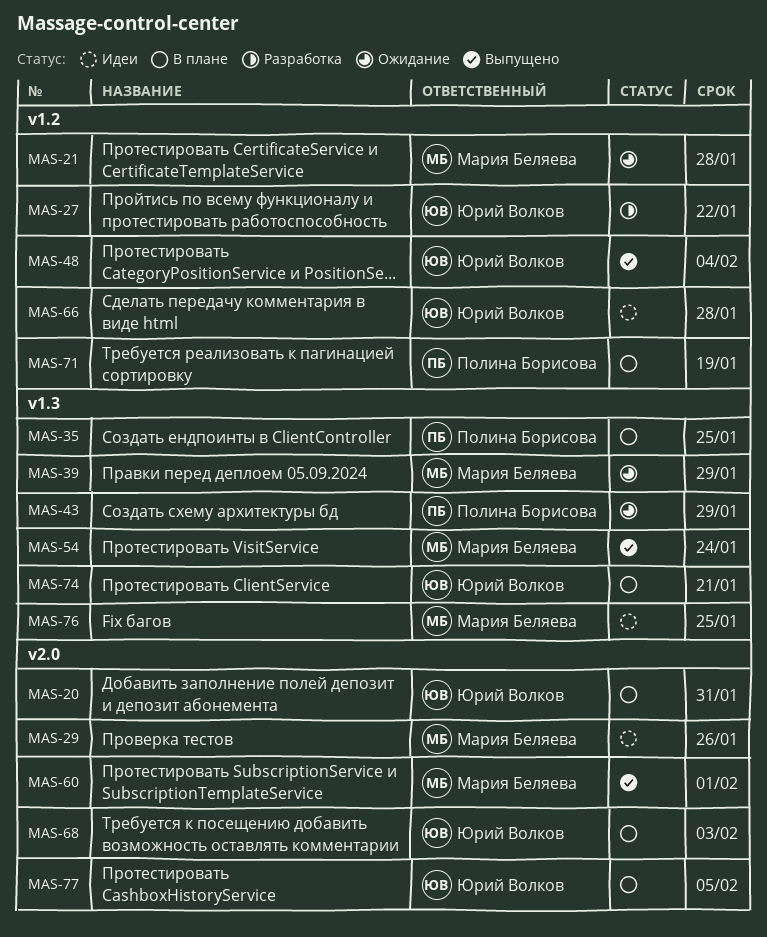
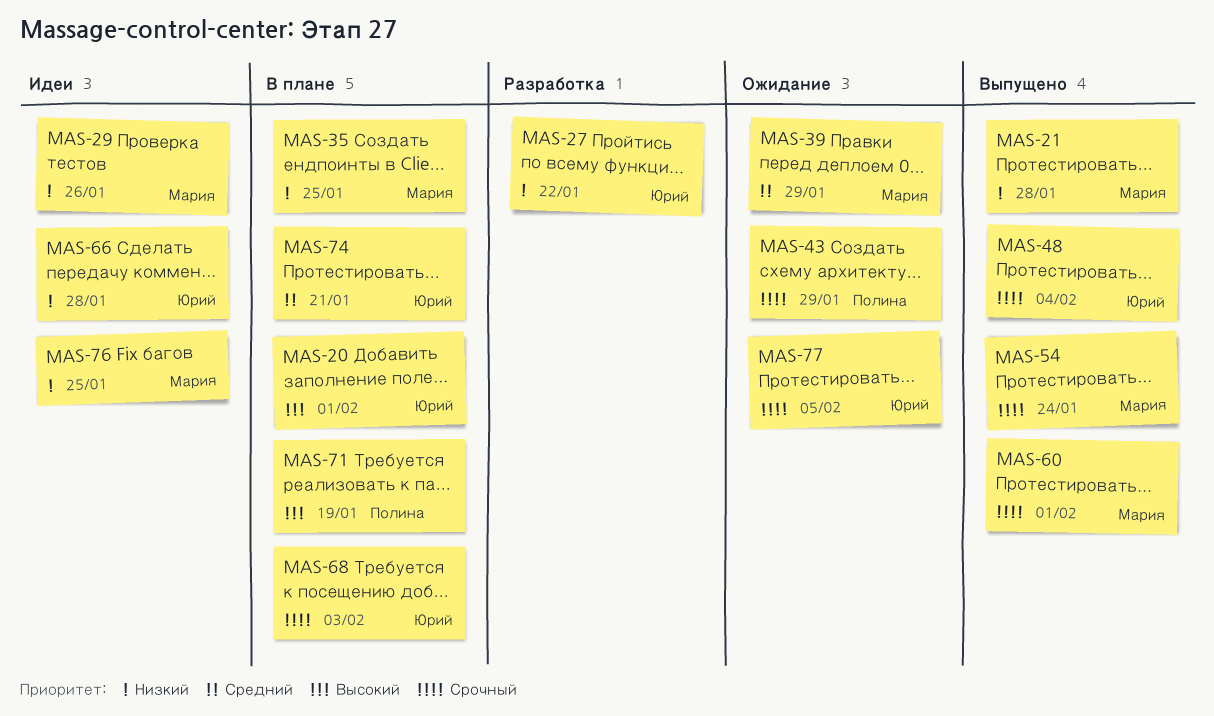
MAS-20, due: Jan 31 -> Feb 1
MAS-21, status: Ожидание -> Выпущено
MAS-35, owner: Полина Борисова -> Мария Беляева
MAS-77, status: В плане -> Ожидание

